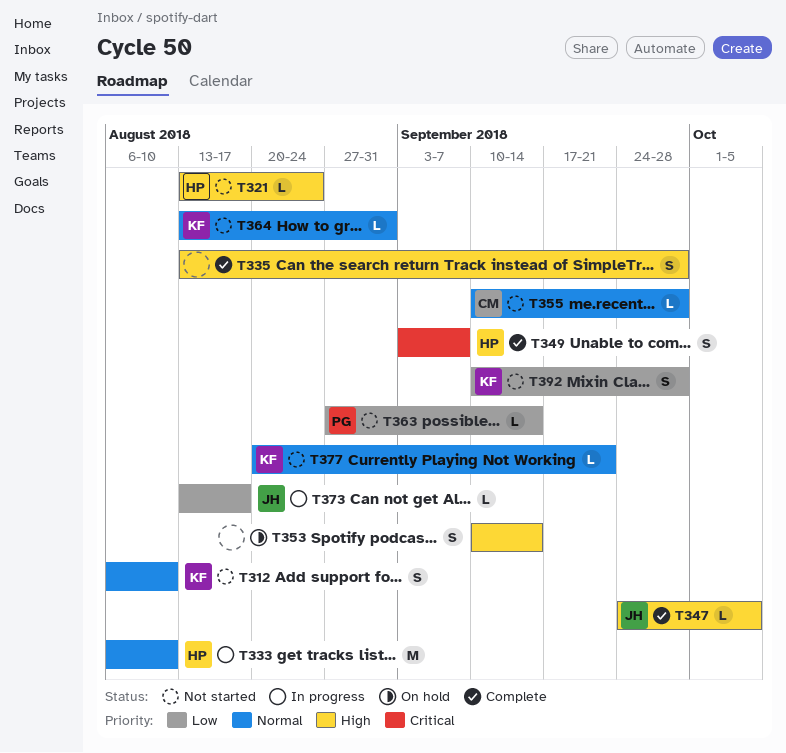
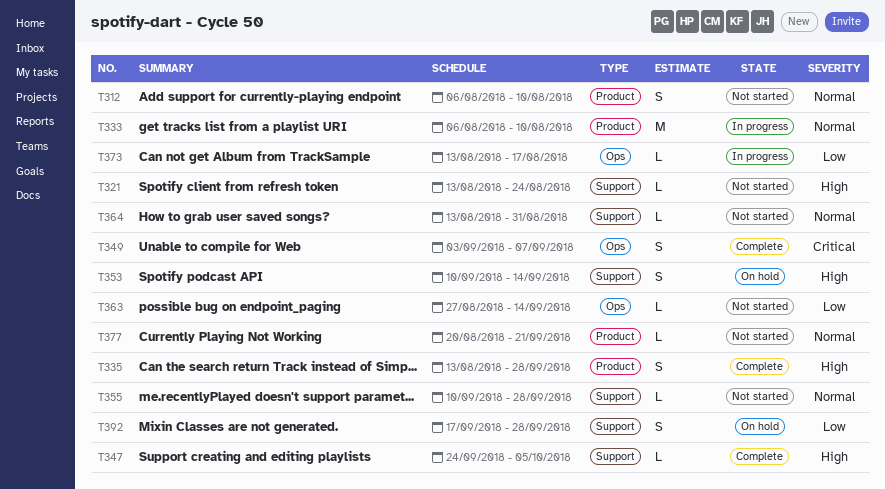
T392, status: Not started -> On hold
T392, start: Sep 10 -> Sep 17

